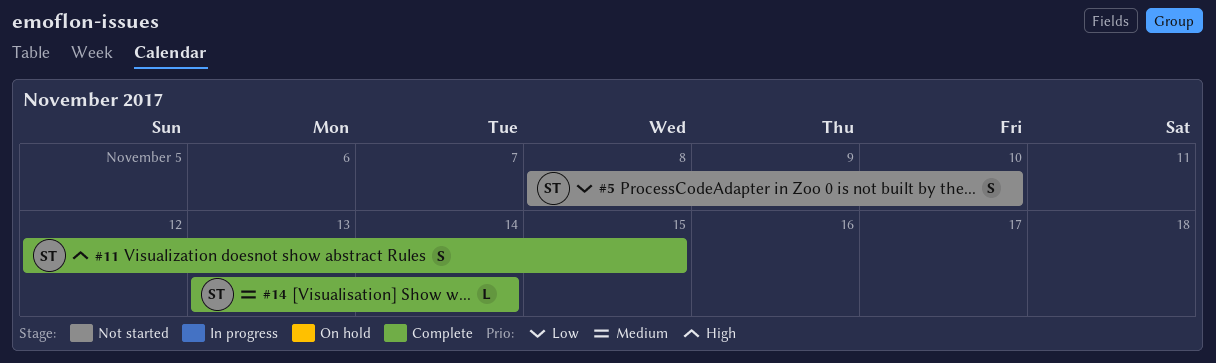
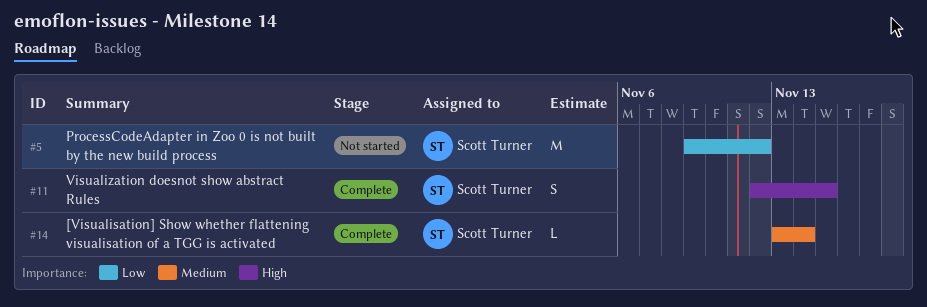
#5, estimate: S -> M
#5, start: Nov 8 -> Nov 9
#5, due: Nov 10 -> Nov 12

